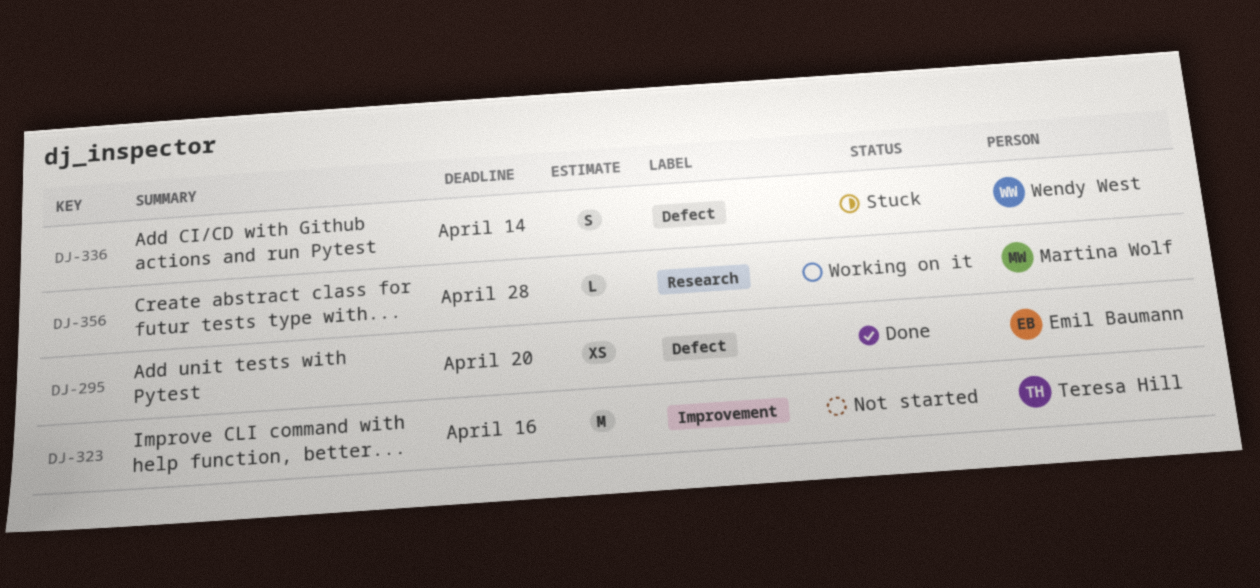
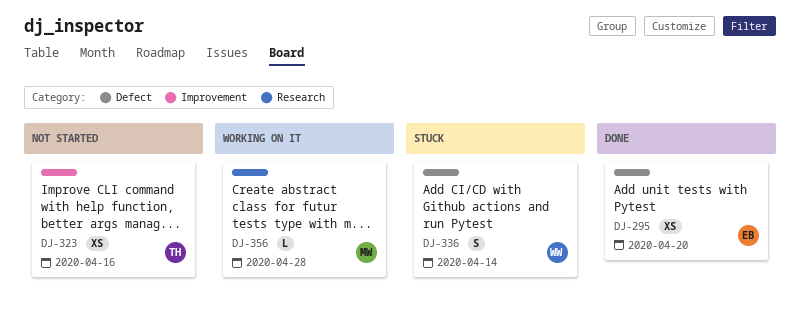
DJ-323, estimate: M -> XS

